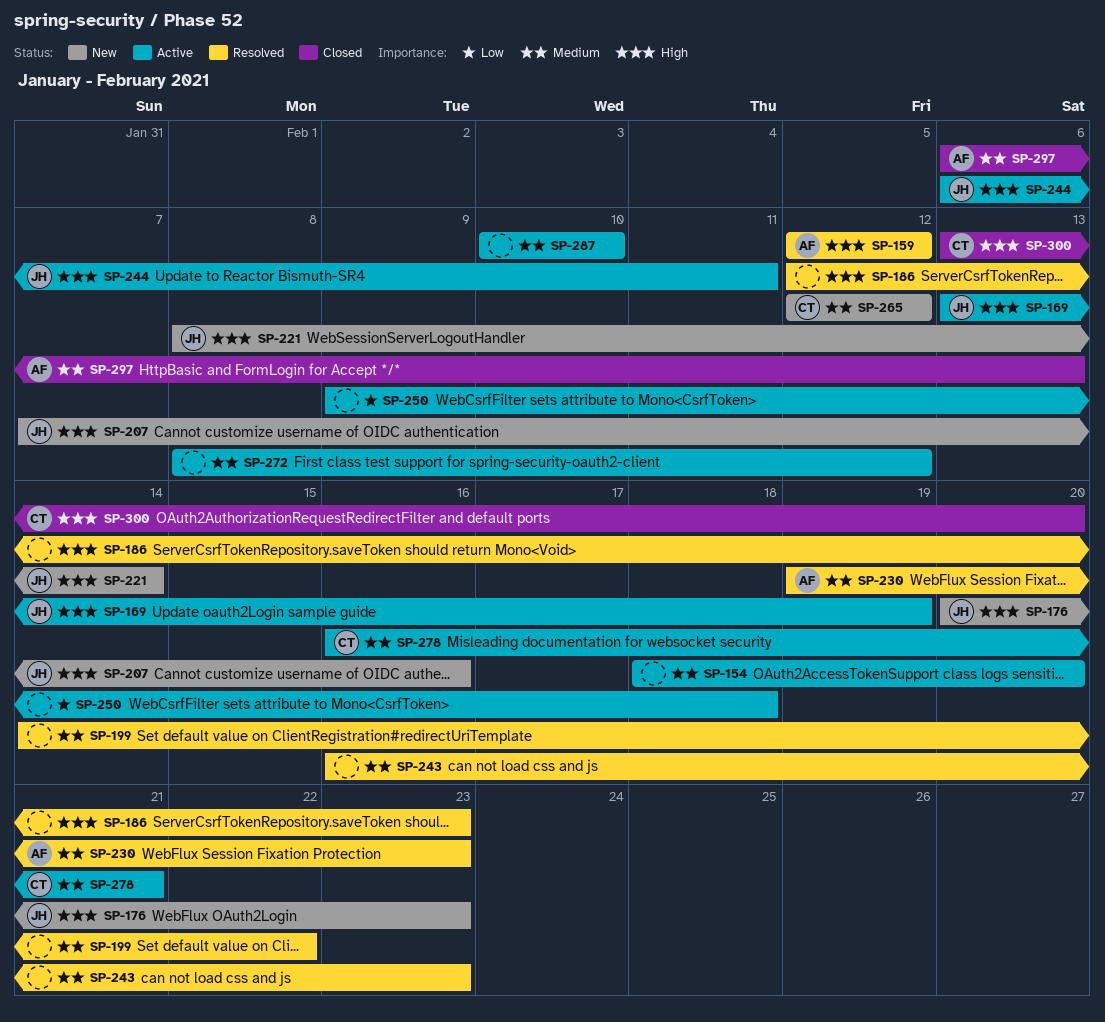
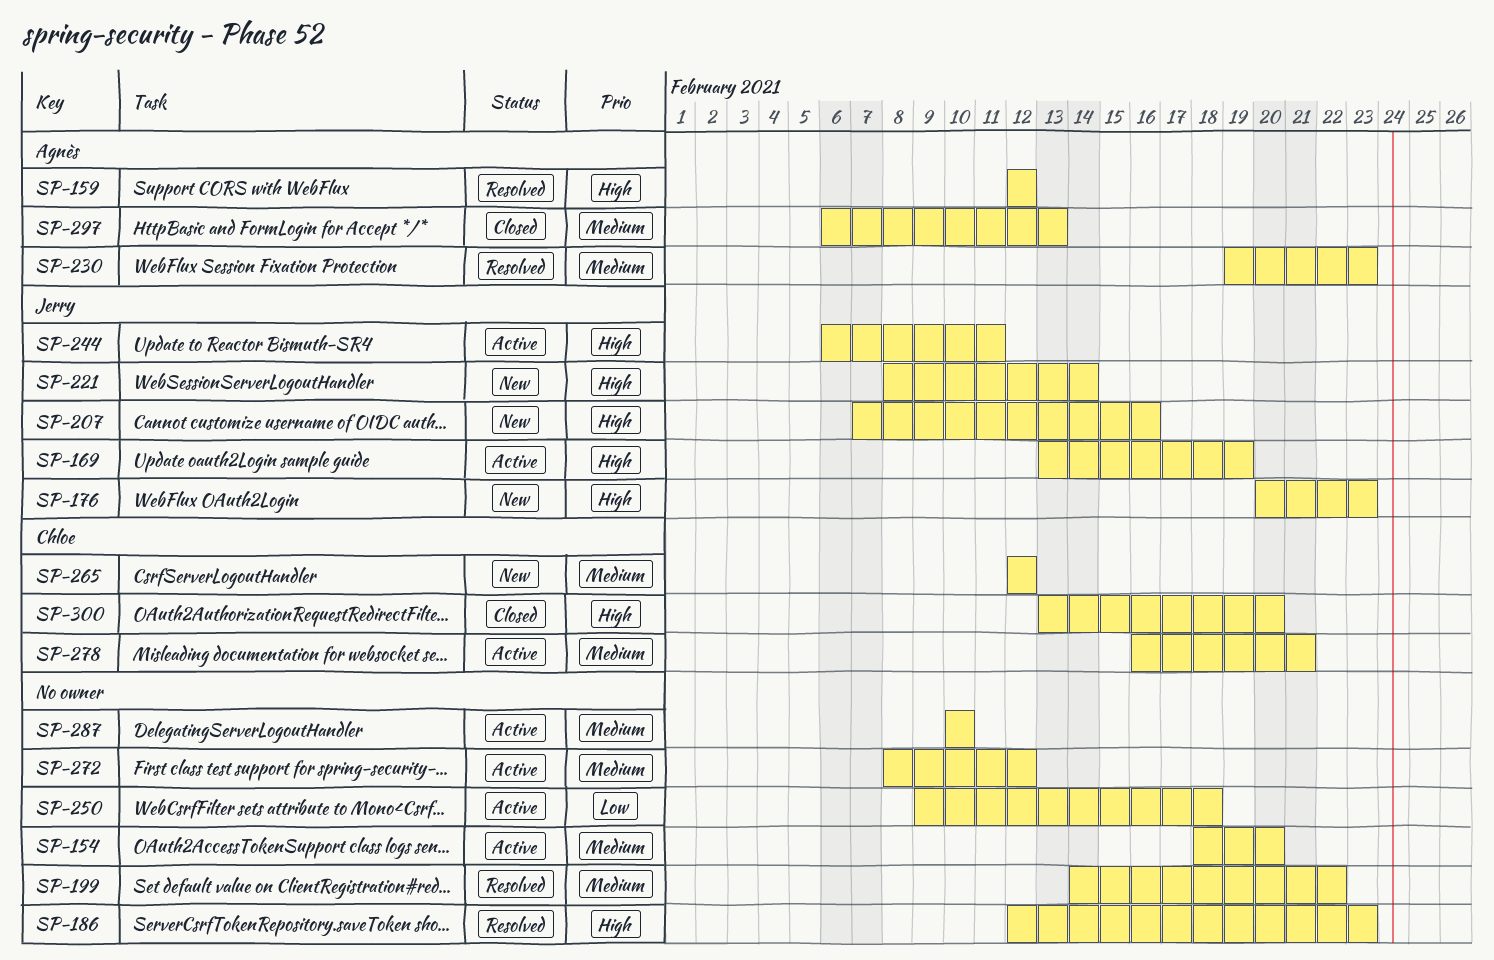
SP-243: present -> none

